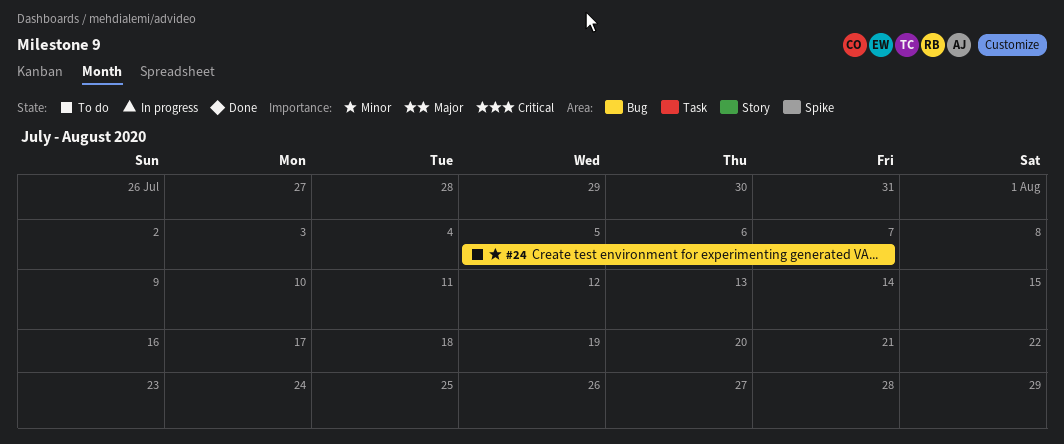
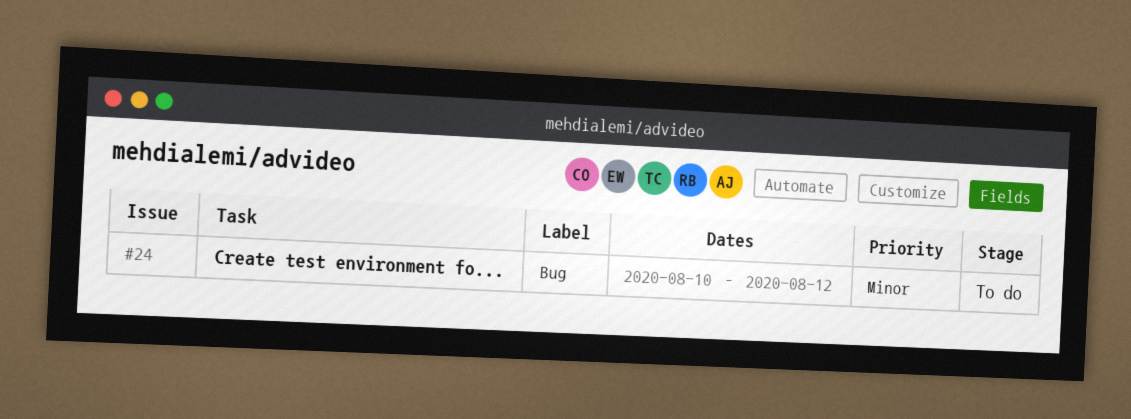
#24, start: Aug 5 -> Aug 10
#24, due: Aug 7 -> Aug 12

